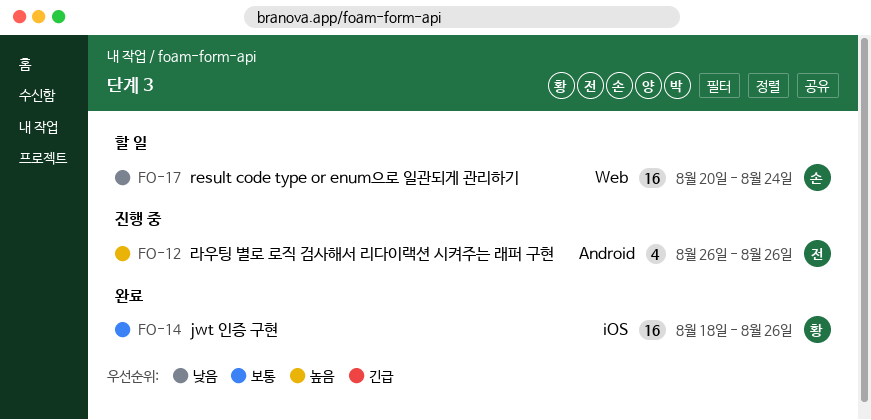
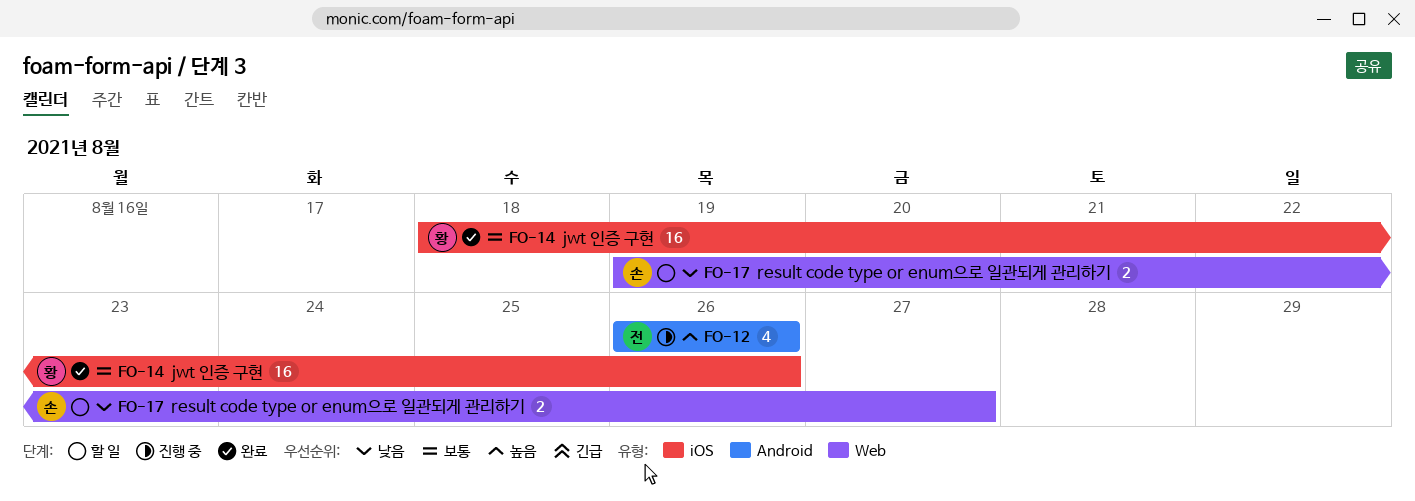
FO-17, estimate: 16 -> 2
FO-17, start: Aug 20 -> Aug 19
FO-17, due: Aug 24 -> Aug 27

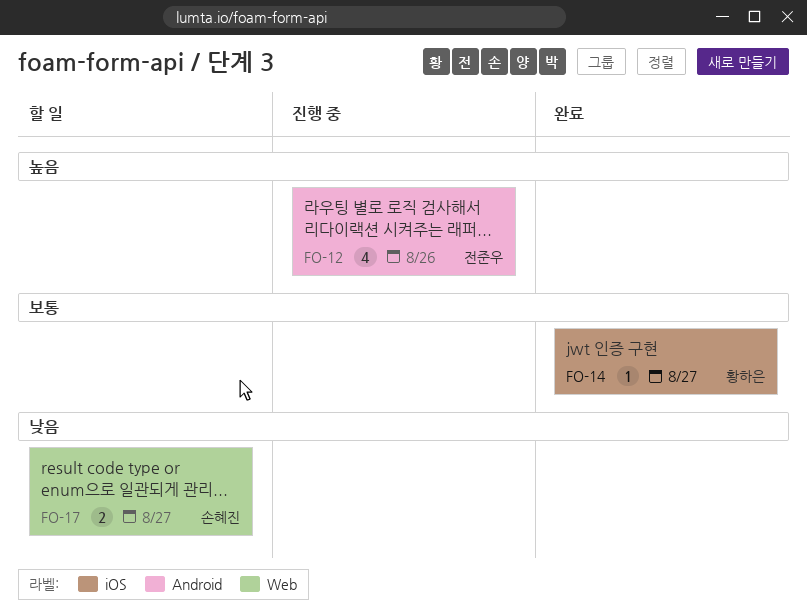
FO-14, estimate: 16 -> 1
FO-14, due: Aug 26 -> Aug 27

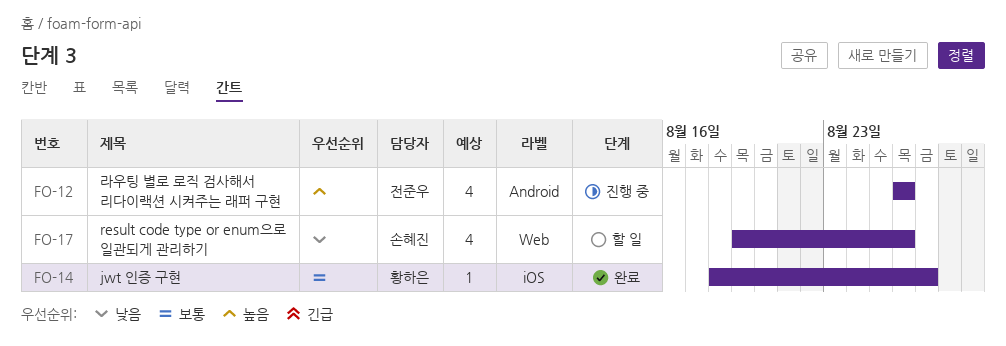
FO-17, estimate: 2 -> 4
FO-17, due: Aug 27 -> Aug 26

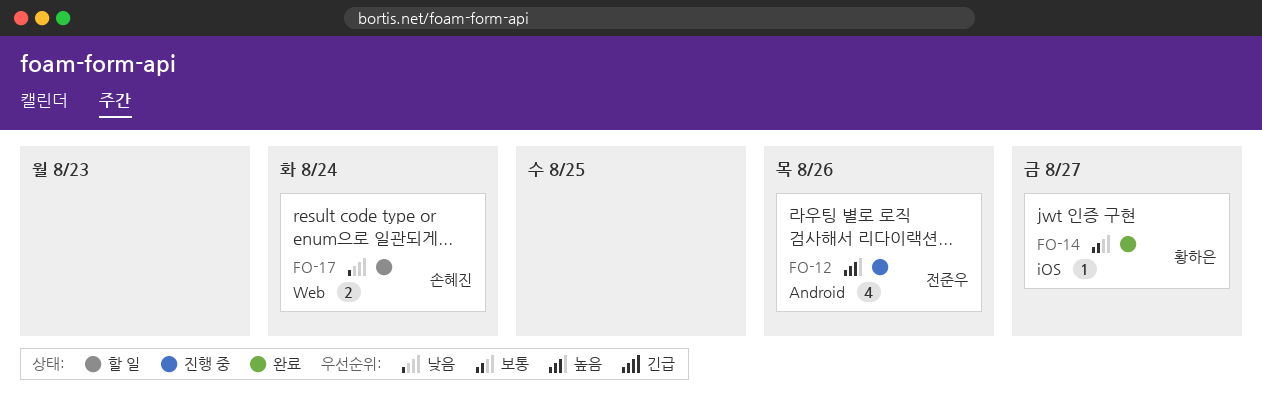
FO-17, estimate: 4 -> 2
FO-17, due: Aug 26 -> Aug 24

